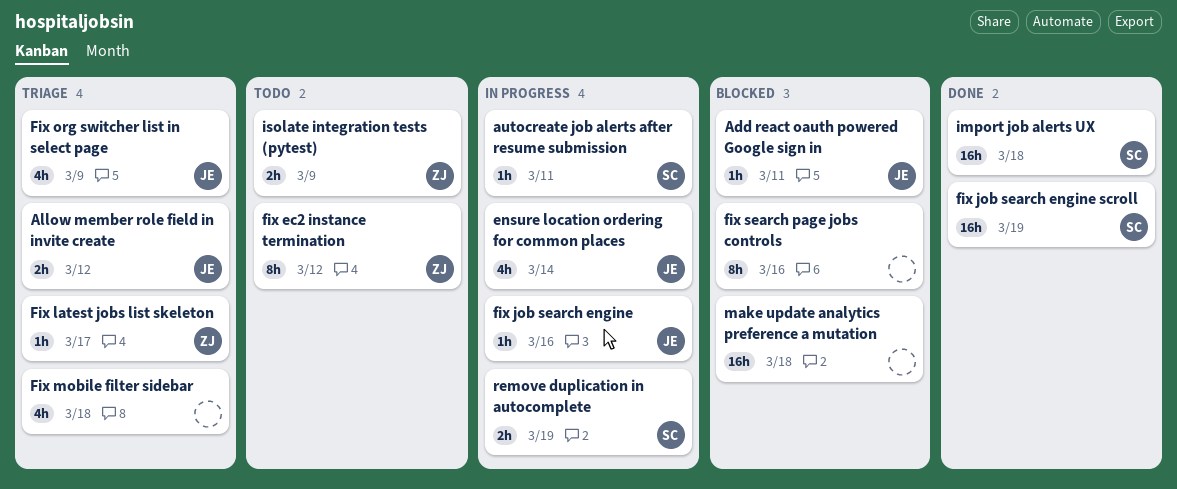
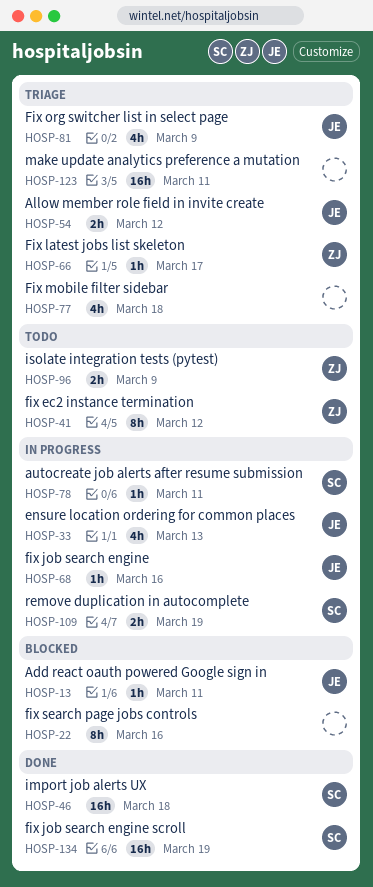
ensure location ordering for common places, due: Mar 14 -> Mar 13
make update analytics preference a mutation, status: Blocked -> Triage
make update analytics preference a mutation, due: Mar 18 -> Mar 11

